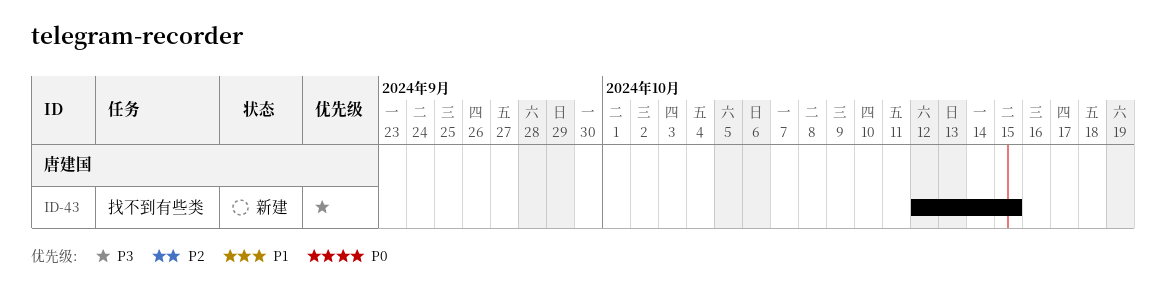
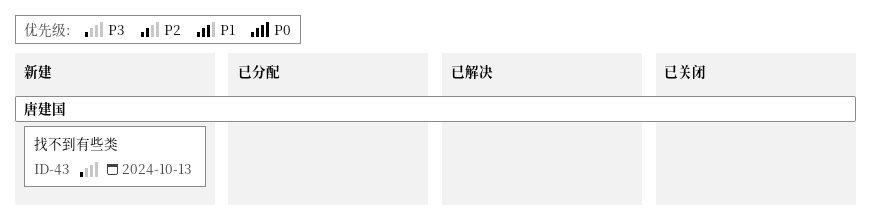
ID-43, due: Oct 15 -> Oct 13

